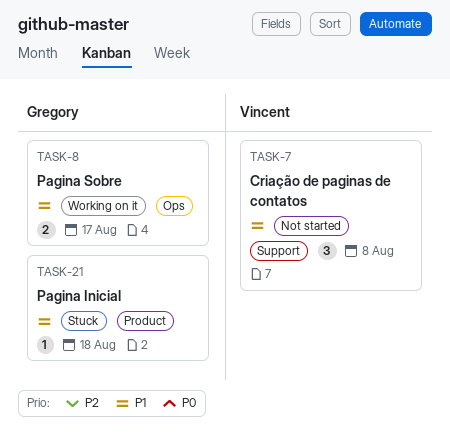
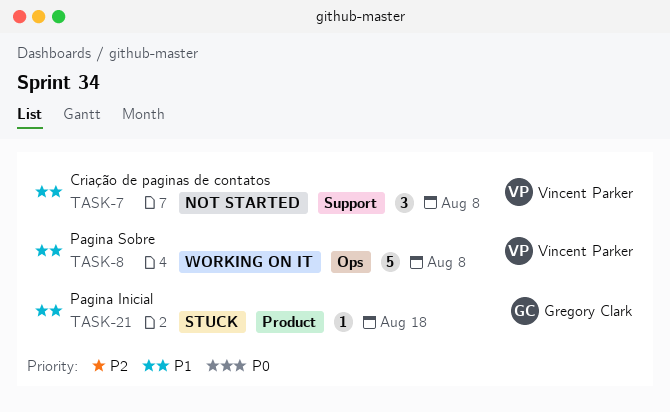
TASK-8, owner: Gregory Clark -> Vincent Parker
TASK-8, estimate: 2 -> 5
TASK-8, due: Aug 17 -> Aug 8

